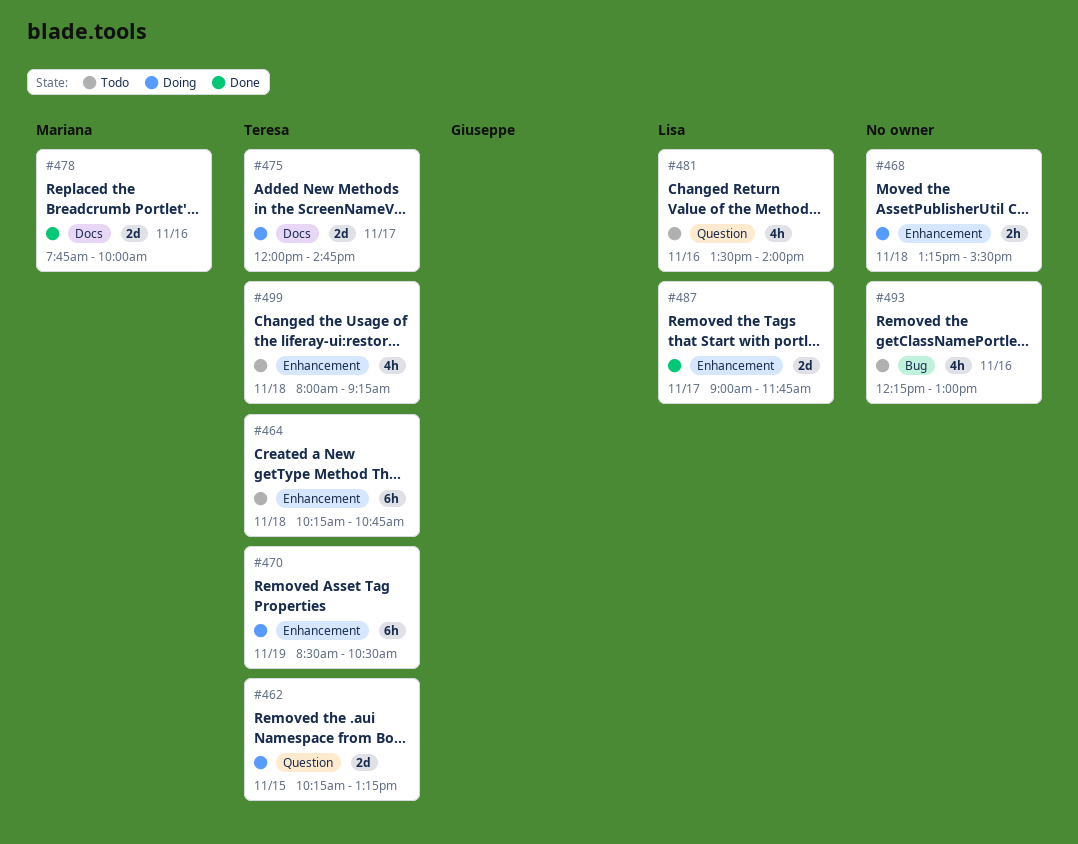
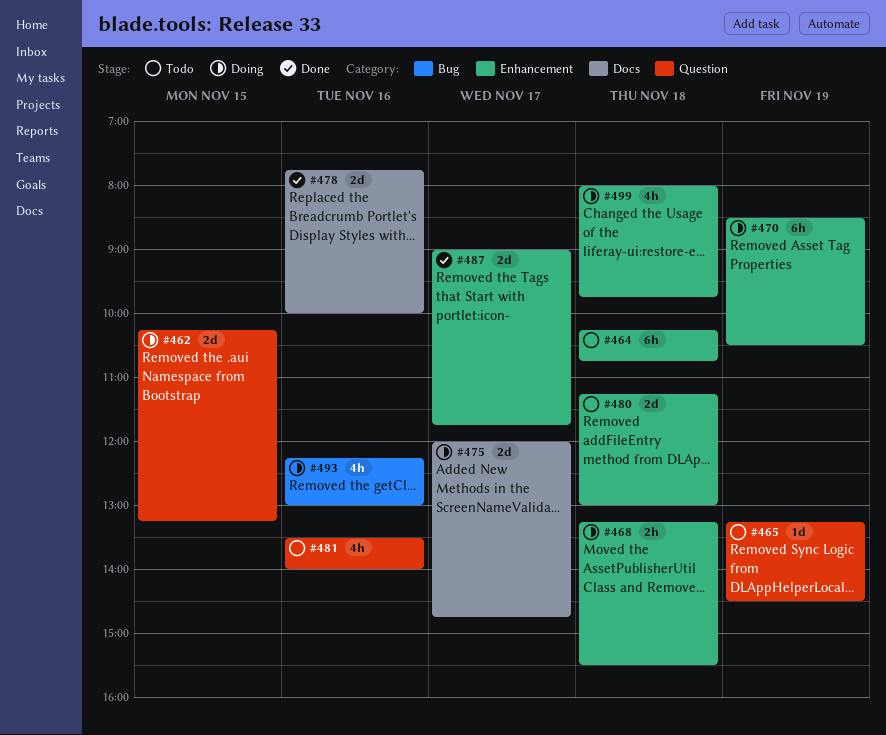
#465: none -> present
#480: none -> present
#493, status: Todo -> Doing
#499, status: Todo -> Doing
#499, ends: 09:15 -> 09:45

